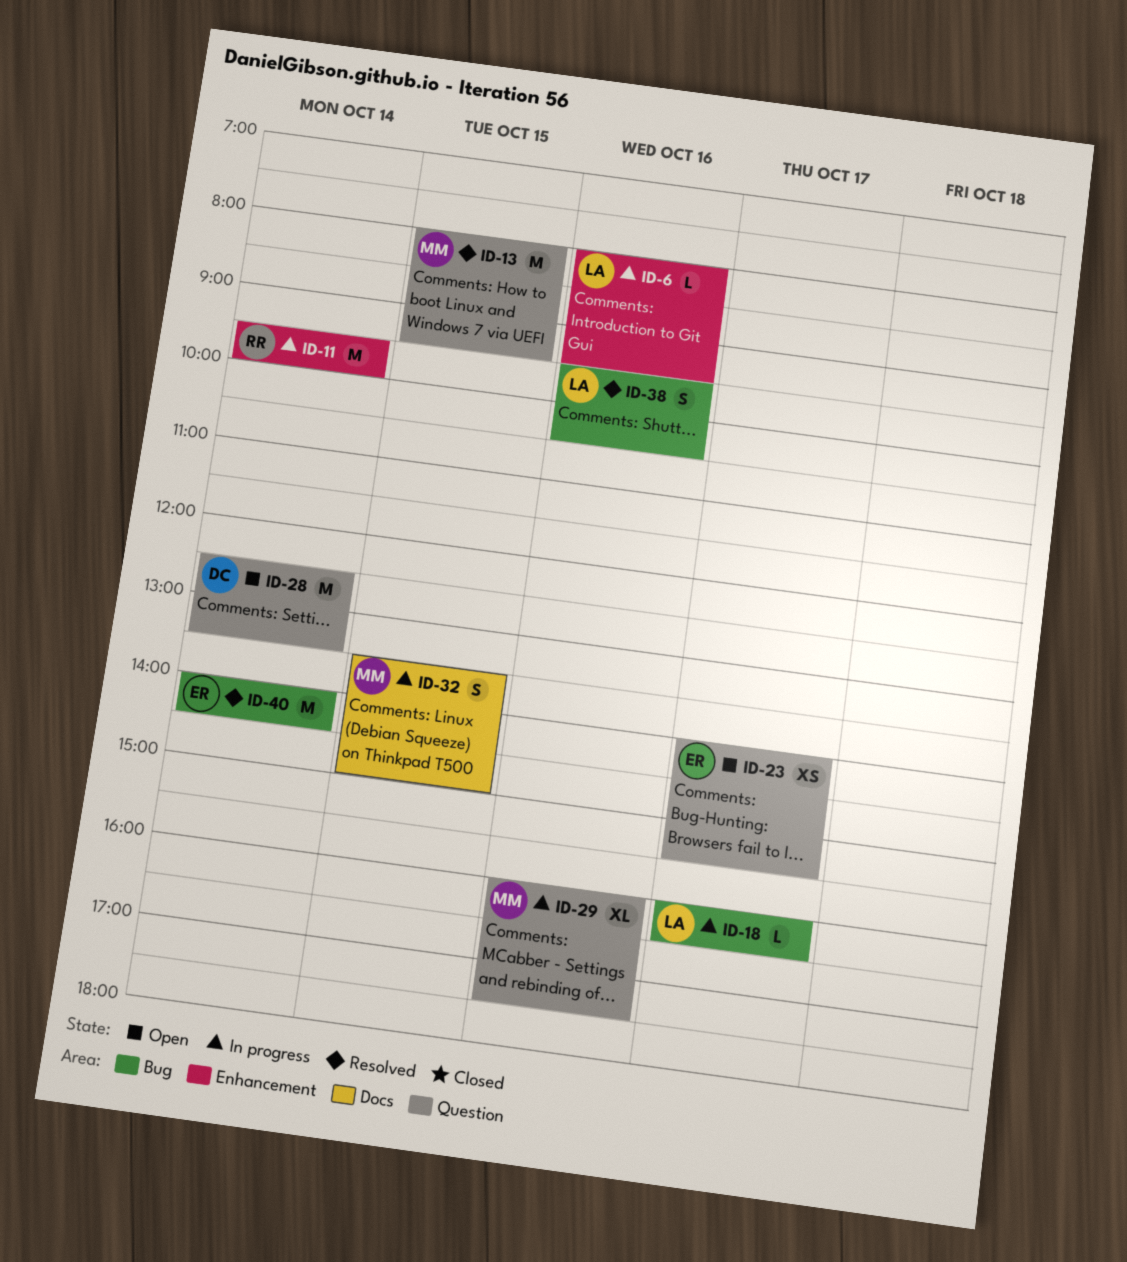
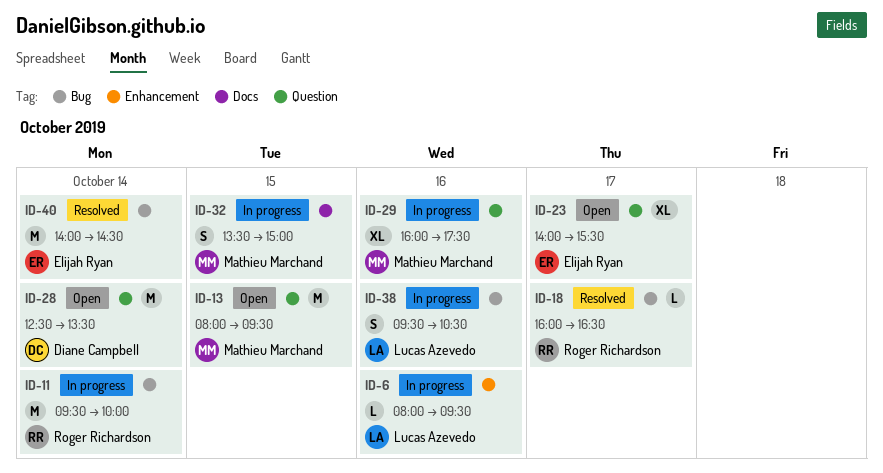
ID-11, label: Enhancement -> Bug
ID-13, status: Resolved -> Open
ID-18, status: In progress -> Resolved
ID-18, owner: Lucas Azevedo -> Roger Richardson
ID-23, estimate: XS -> XL
ID-38, status: Resolved -> In progress

